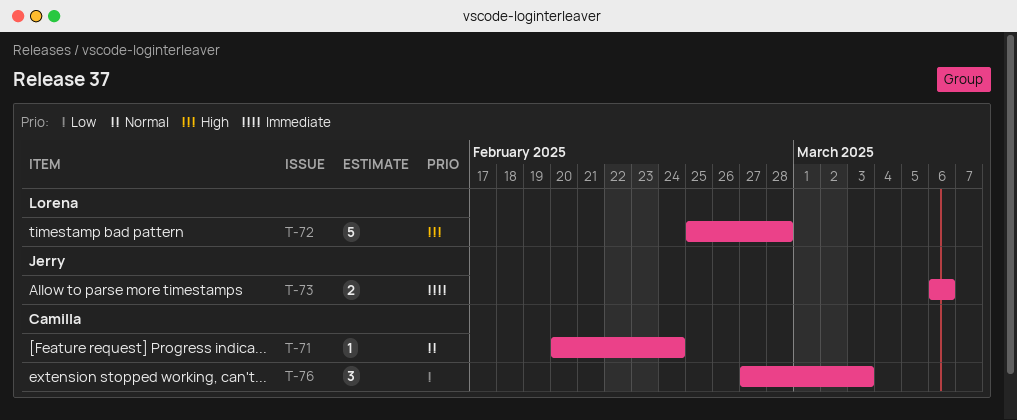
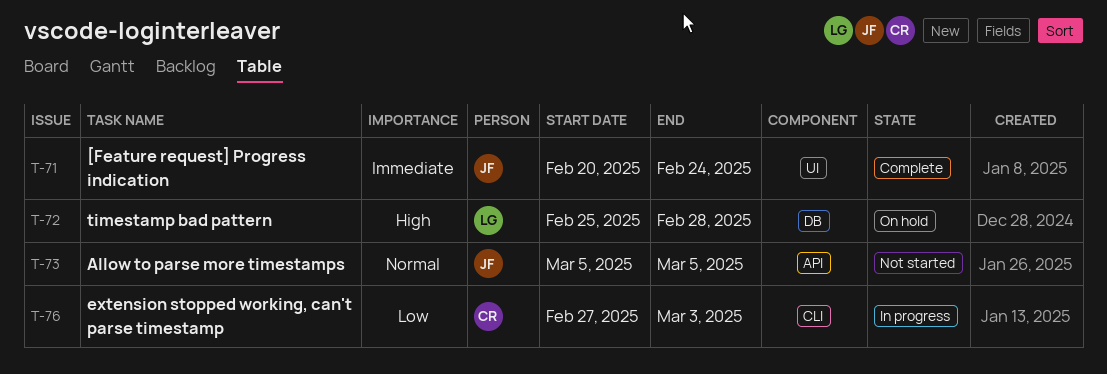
T-71, owner: Camilla -> Jerry
T-71, priority: Normal -> Immediate
T-73, priority: Immediate -> Normal
T-73, start: Mar 6 -> Mar 5
T-73, due: Mar 6 -> Mar 5

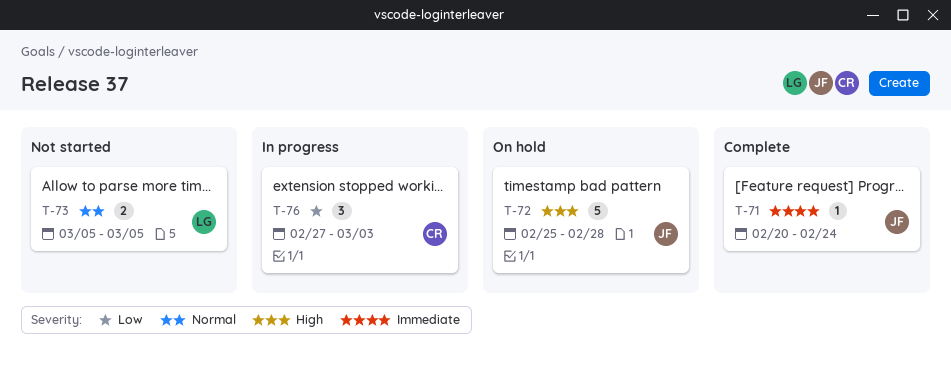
T-72, owner: LG -> JF
T-73, owner: JF -> LG

